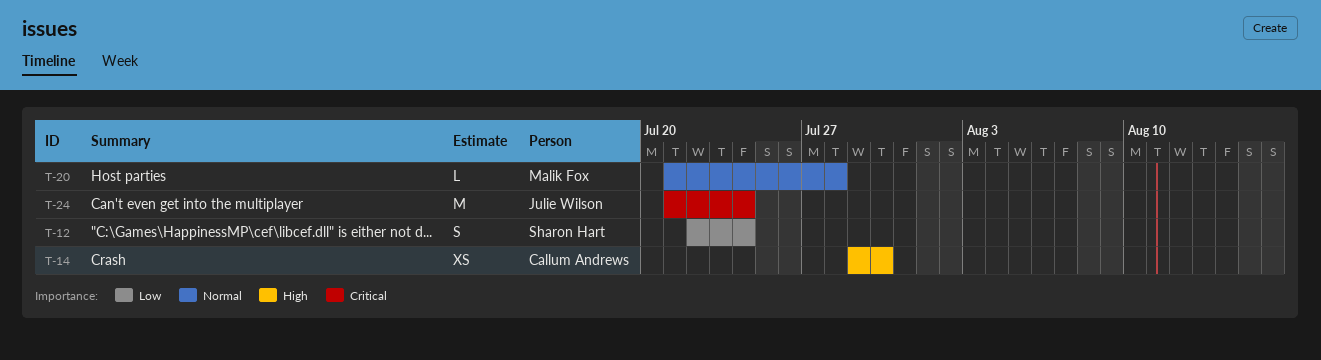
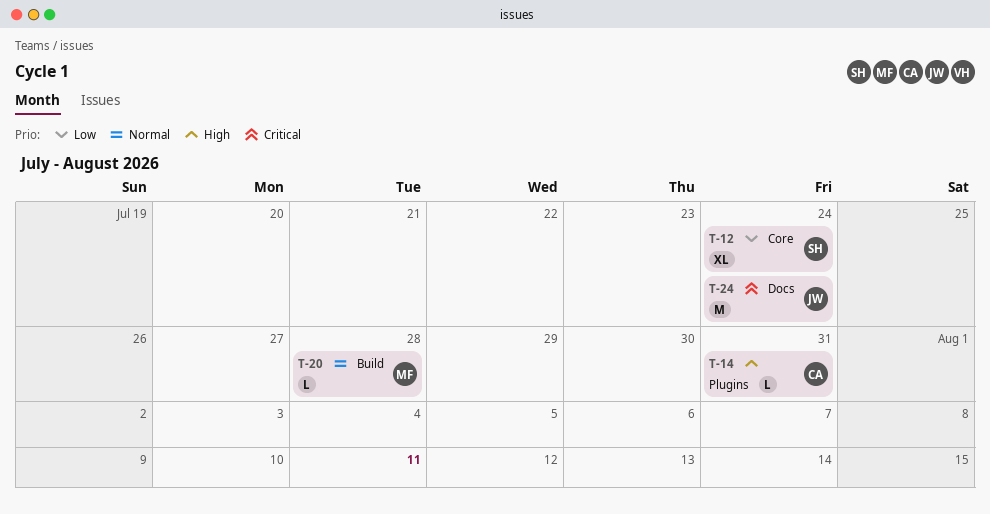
T-12, estimate: S -> XL
T-14, estimate: XS -> L
T-14, due: Jul 30 -> Jul 31

